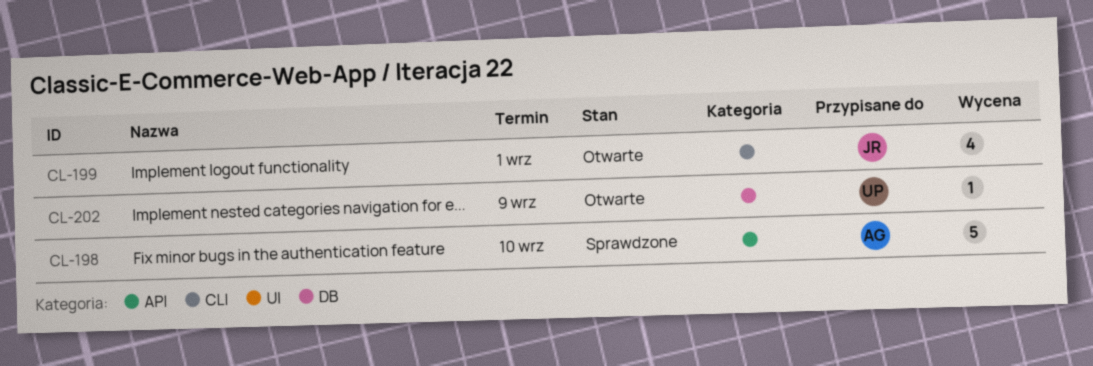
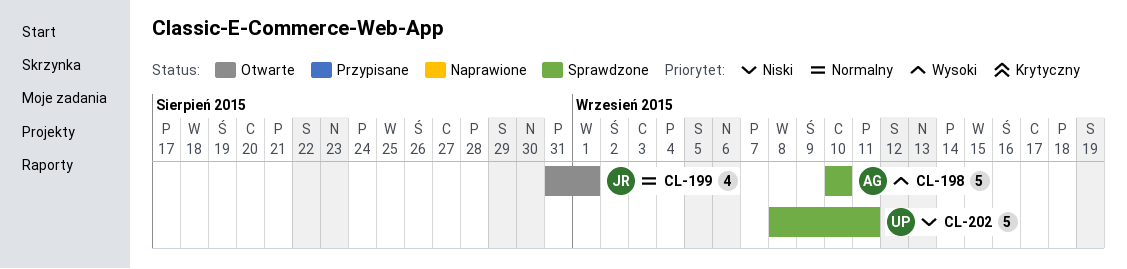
CL-202, status: Otwarte -> Sprawdzone
CL-202, estimate: 1 -> 5
CL-202, due: Sep 9 -> Sep 11

